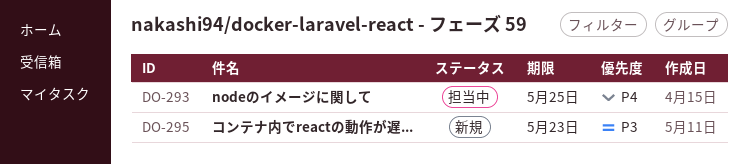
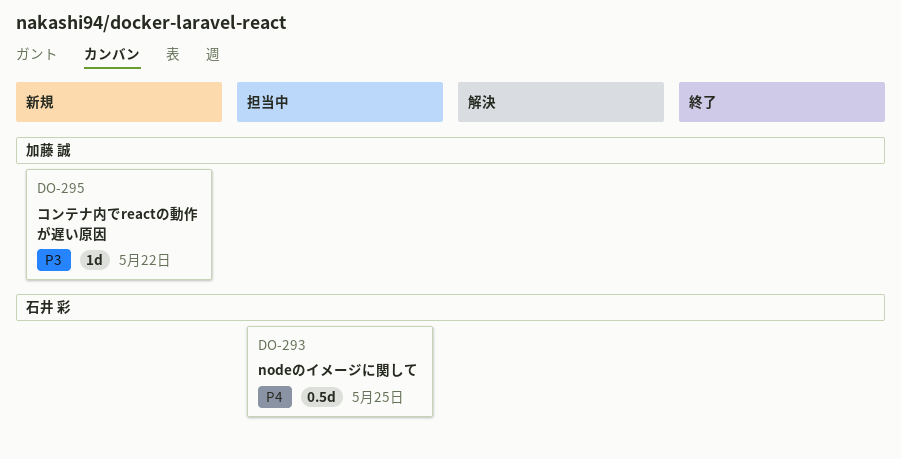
DO-295, due: May 23 -> May 22

